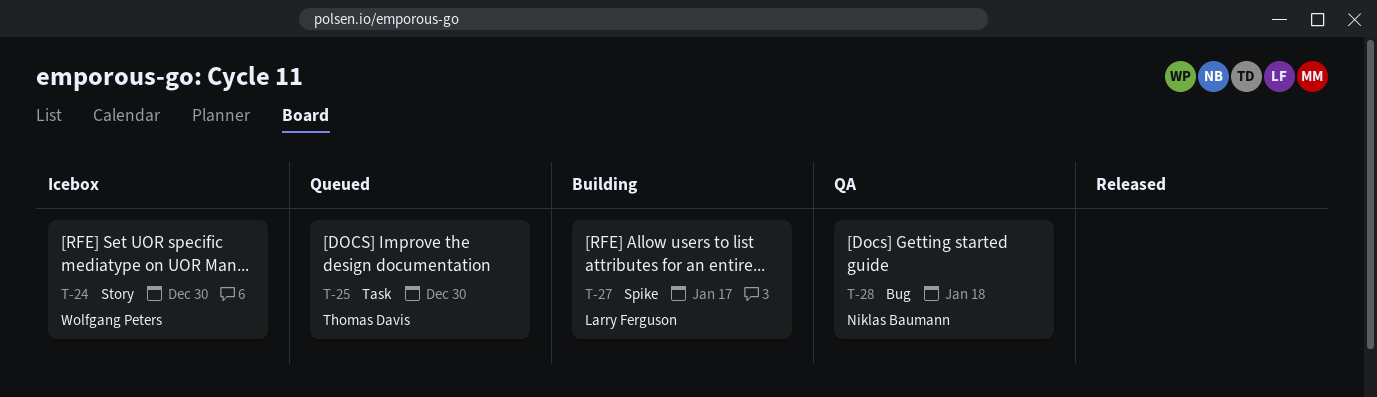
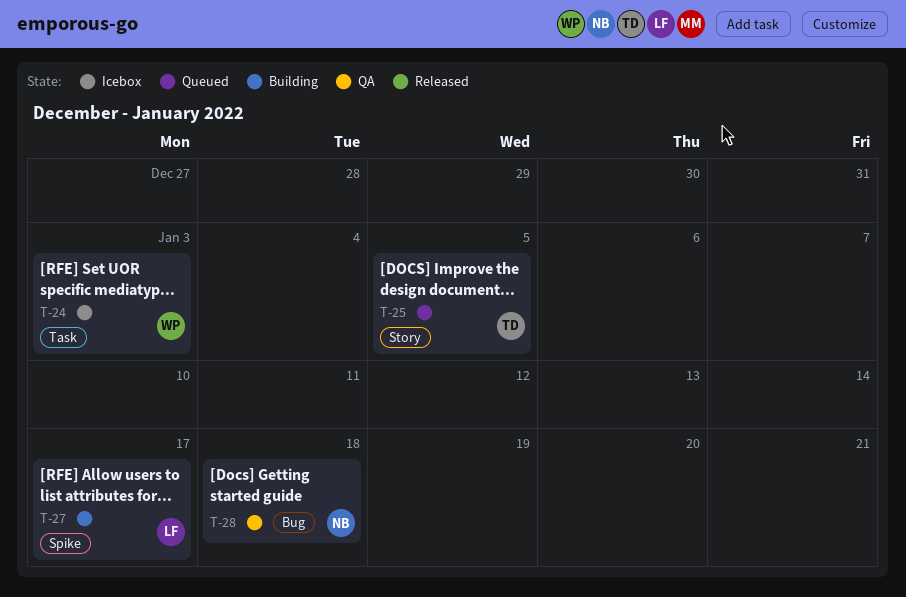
T-24, label: Story -> Task
T-24, due: Dec 30 -> Jan 3
T-25, label: Task -> Story
T-25, due: Dec 30 -> Jan 5

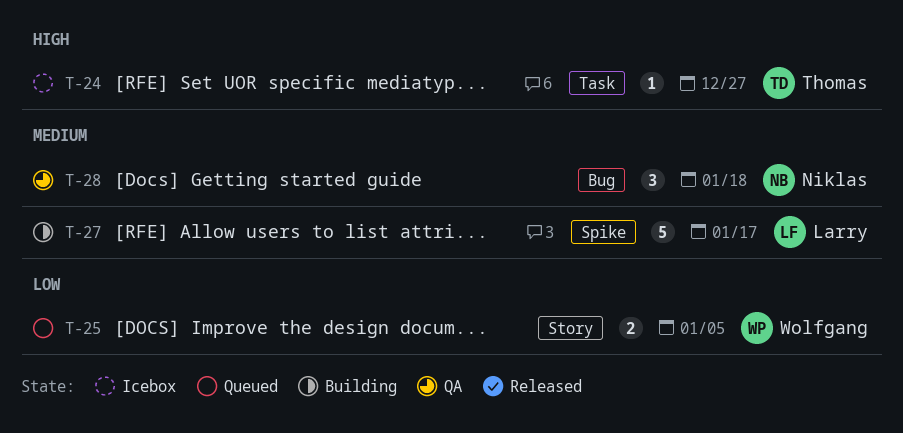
T-24, owner: Wolfgang -> Thomas
T-24, due: Jan 3 -> Dec 27
T-25, owner: Thomas -> Wolfgang

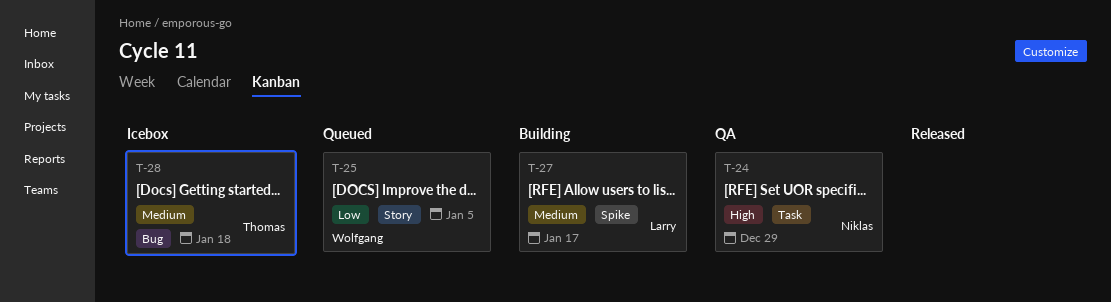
T-24, status: Icebox -> QA
T-24, owner: Thomas -> Niklas
T-24, due: Dec 27 -> Dec 29
T-28, status: QA -> Icebox
T-28, owner: Niklas -> Thomas

